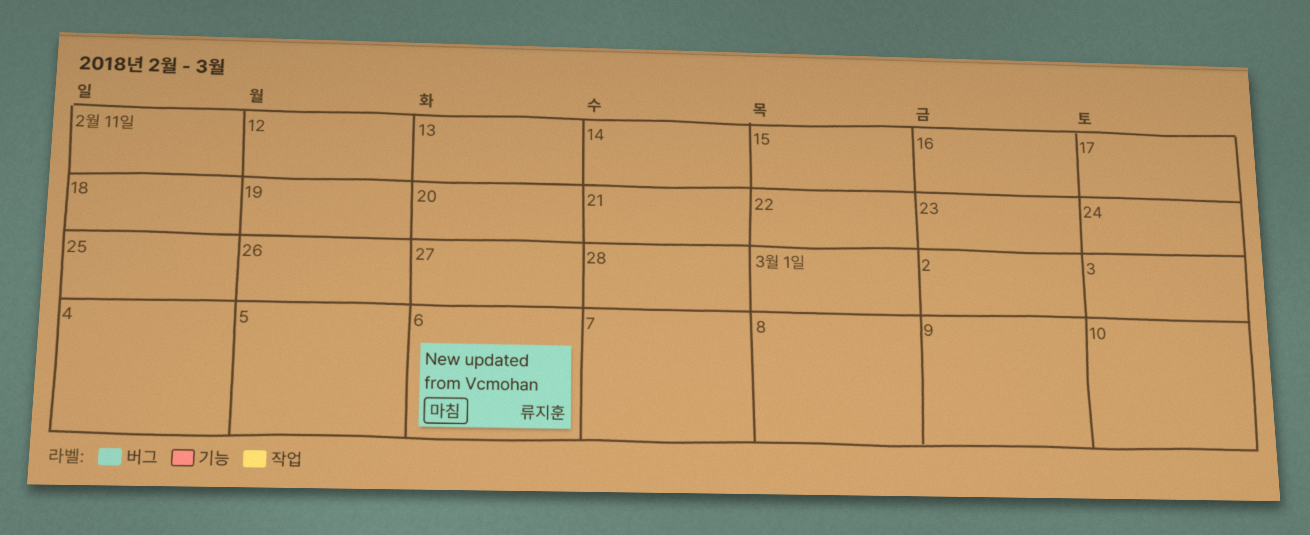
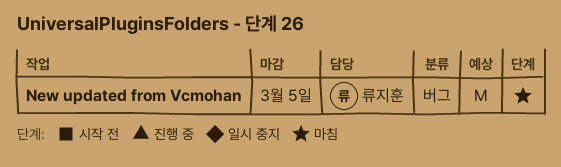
New updated from Vcmohan, due: Mar 6 -> Mar 5

